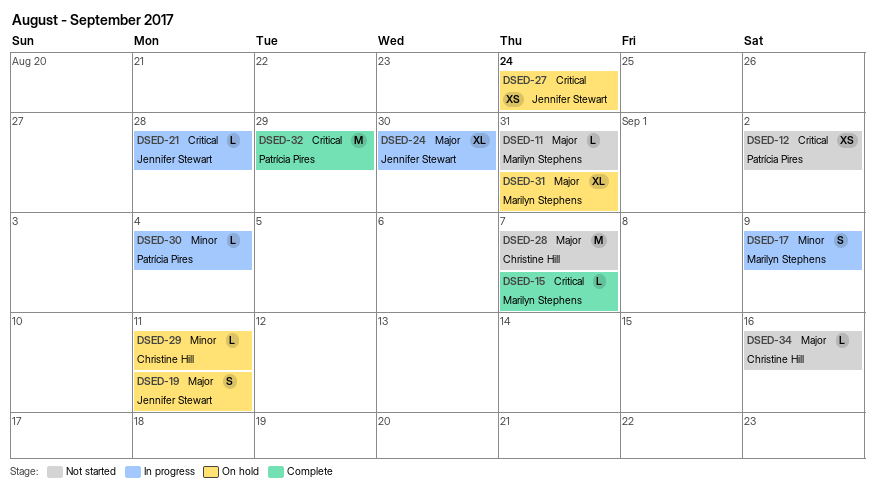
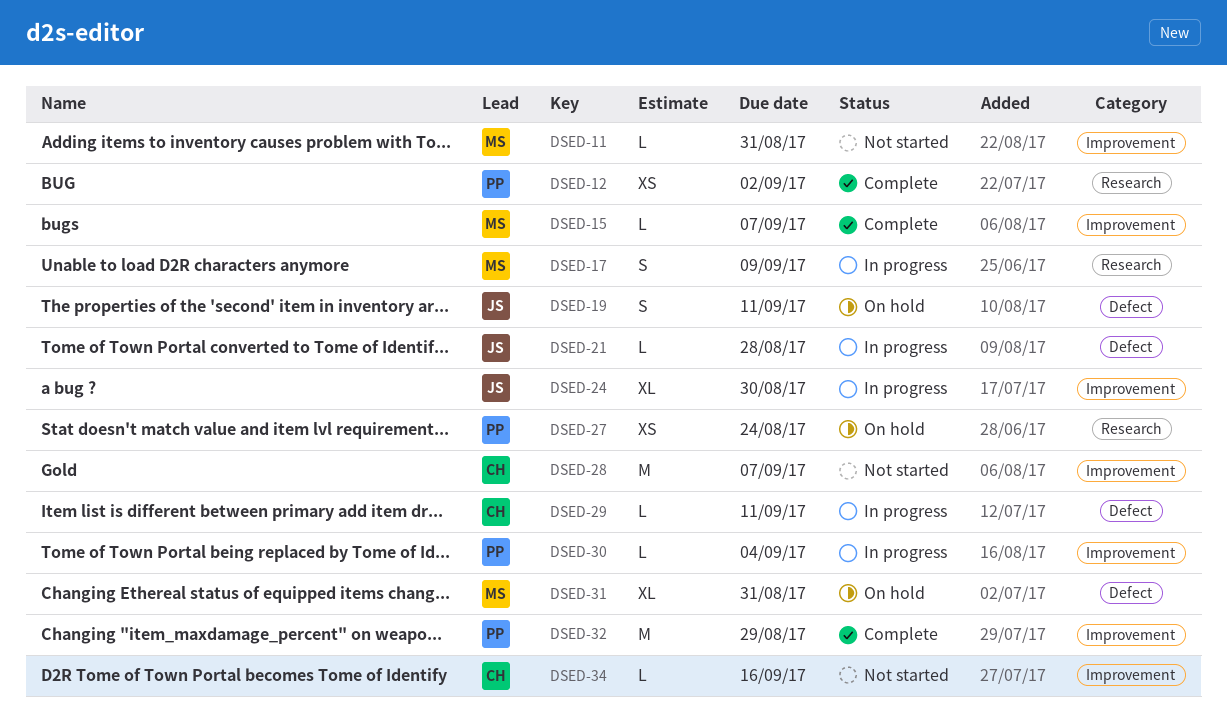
DSED-12, status: Not started -> Complete
DSED-27, owner: Jennifer Stewart -> Patrícia Pires
DSED-29, status: On hold -> In progress

